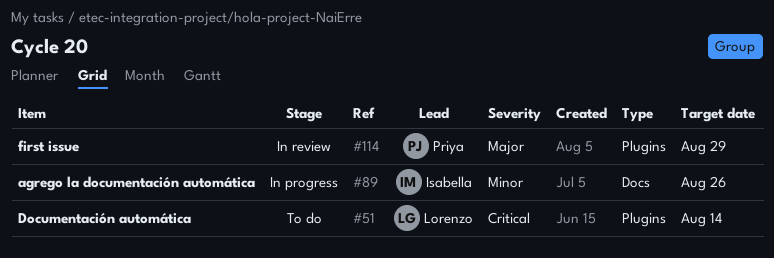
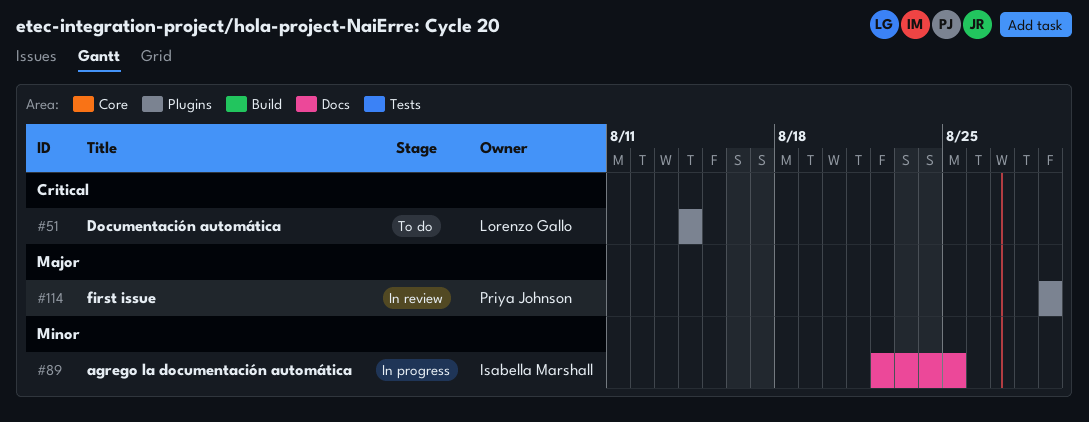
#89, due: Aug 26 -> Aug 25

